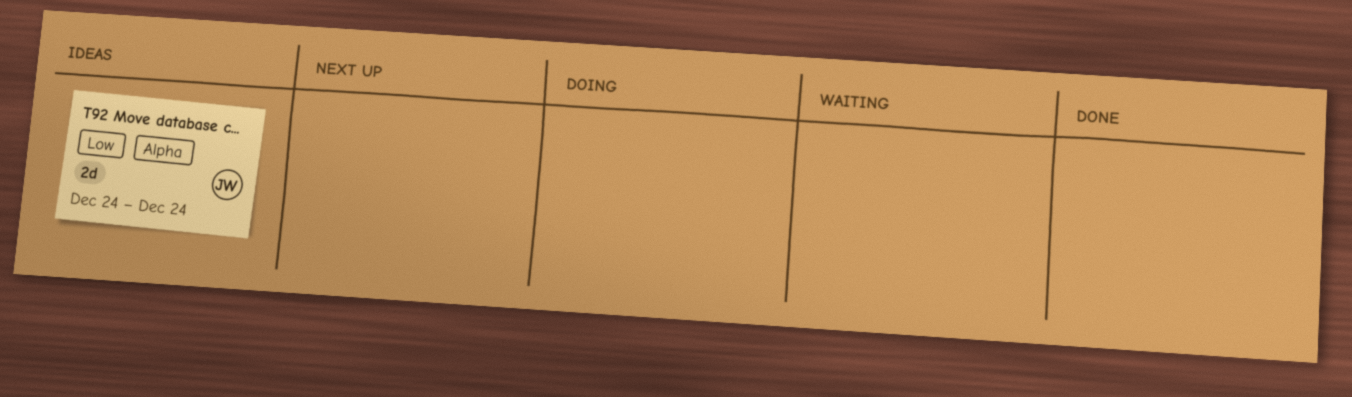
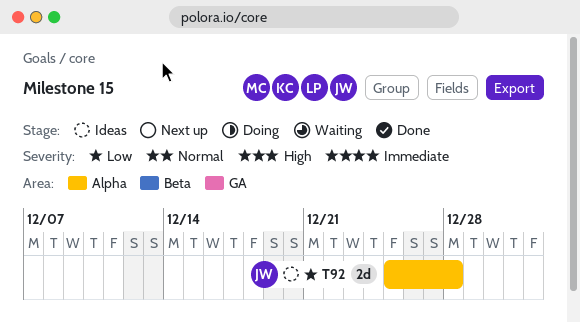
T92, start: Dec 24 -> Dec 25
T92, due: Dec 24 -> Dec 28

